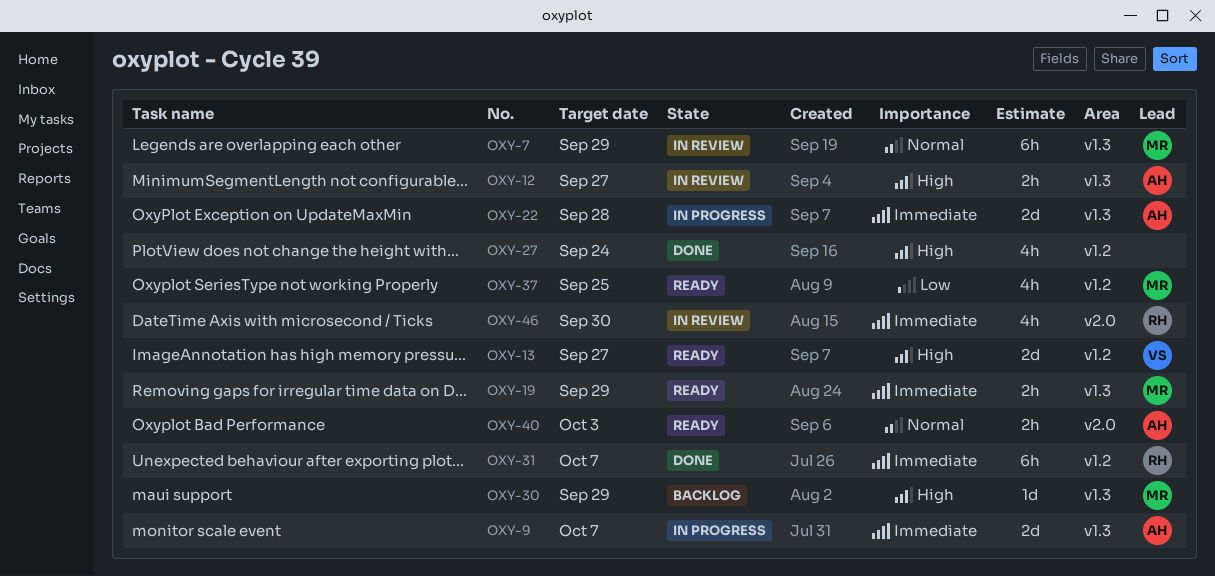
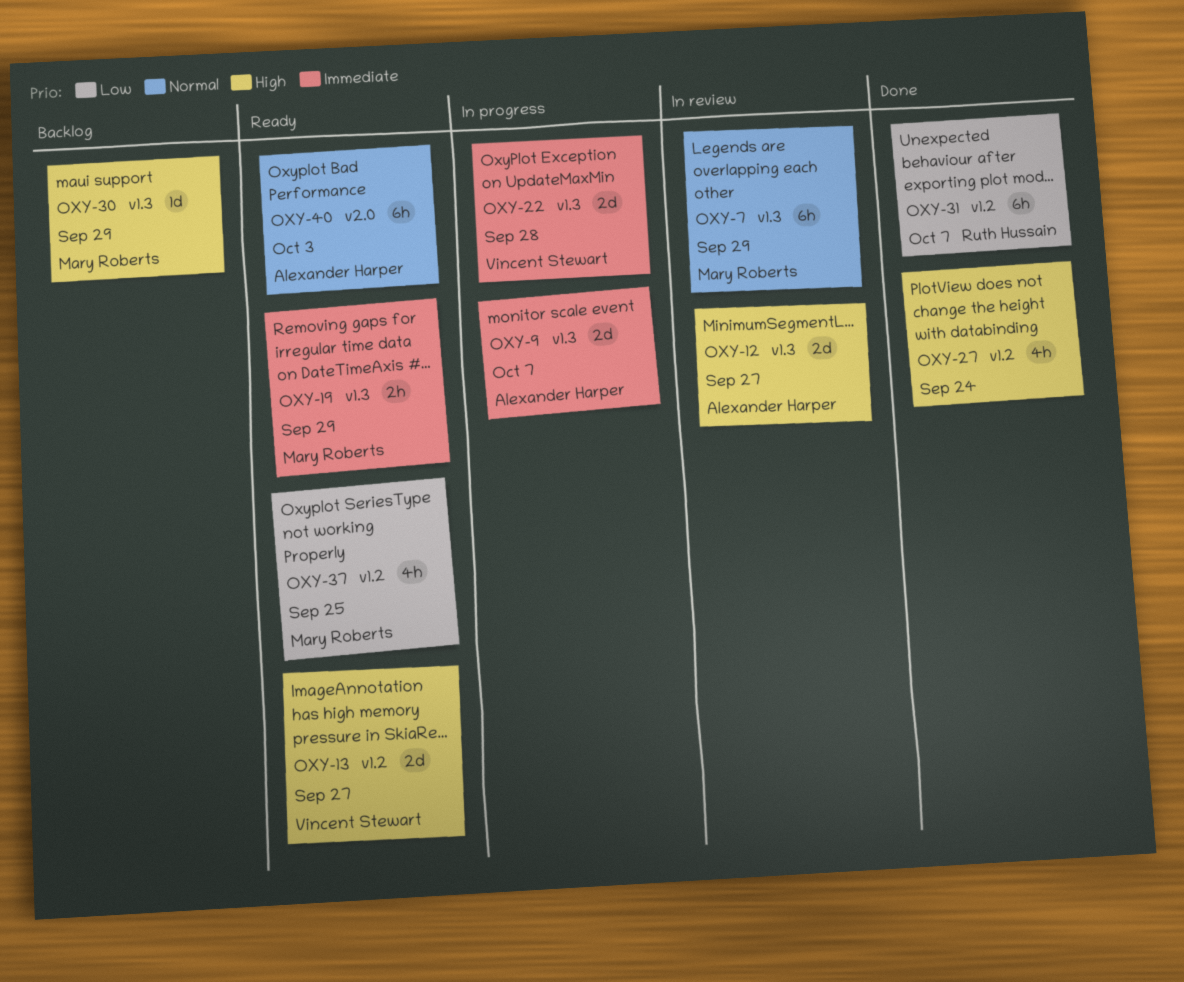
OXY-12, estimate: 2h -> 2d
OXY-22, owner: Alexander Harper -> Vincent Stewart
OXY-31, priority: Immediate -> Low
OXY-40, estimate: 2h -> 6h
OXY-46: present -> none

